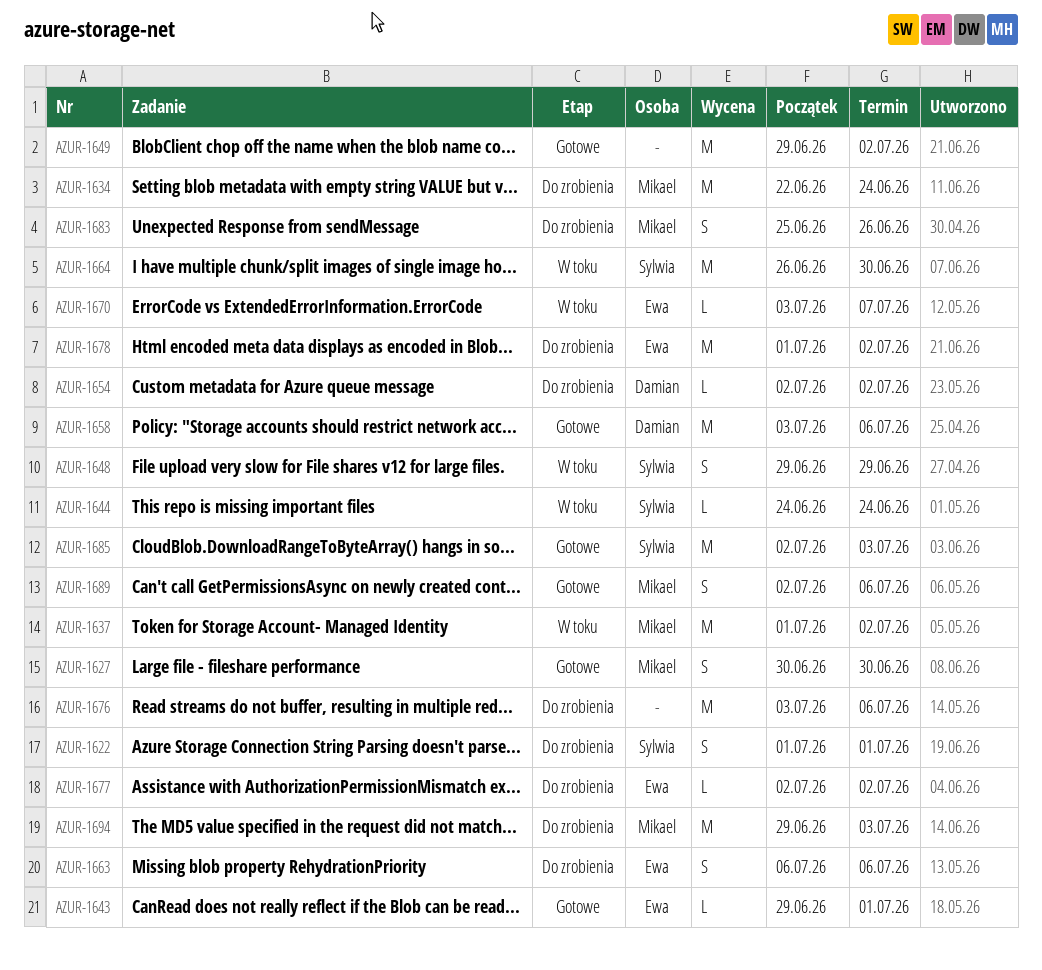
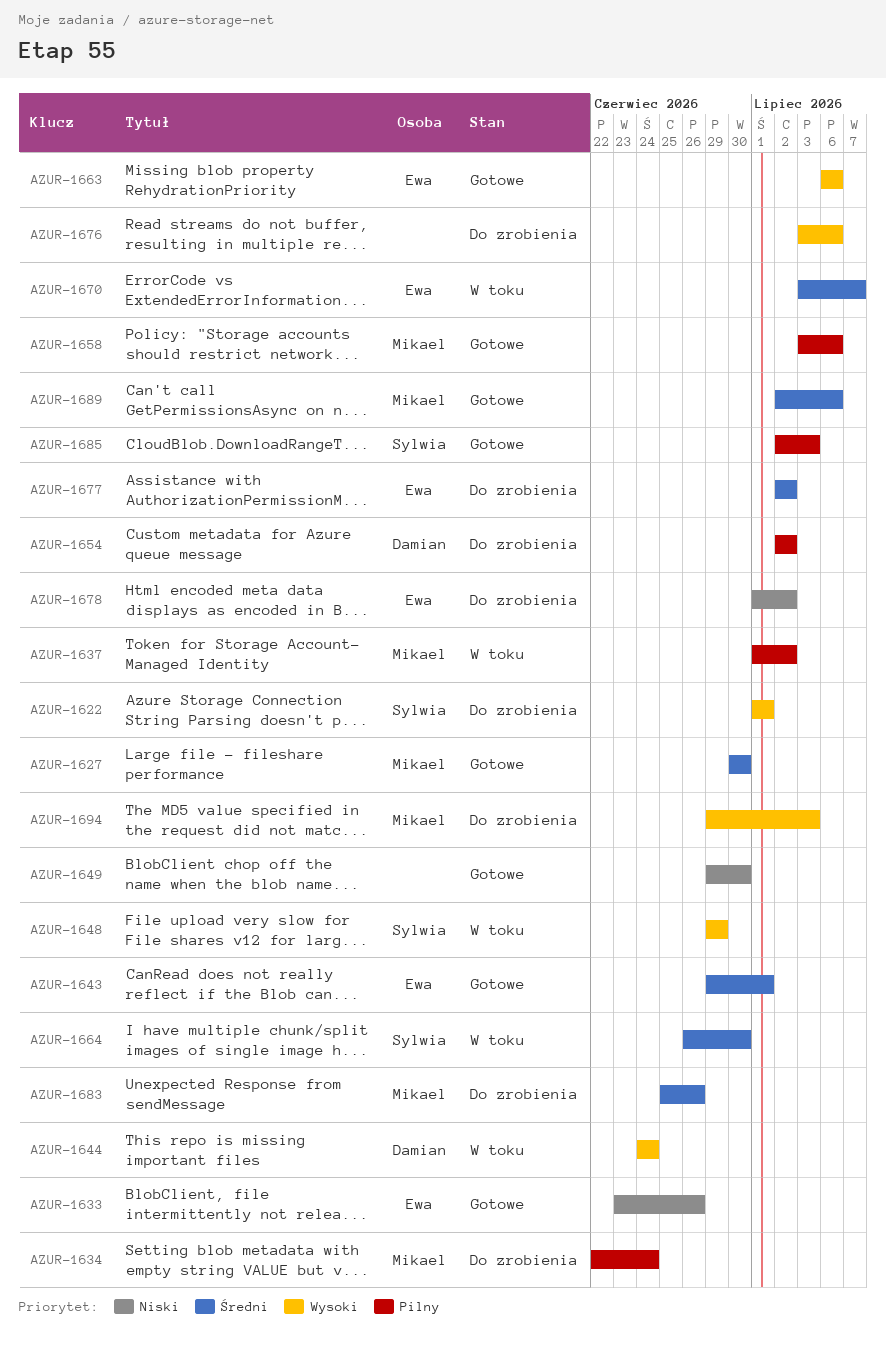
AZUR-1633: none -> present
AZUR-1644, owner: Sylwia -> Damian
AZUR-1649, due: Jul 2 -> Jun 30
AZUR-1658, owner: Damian -> Mikael
AZUR-1663, status: Do zrobienia -> Gotowe

